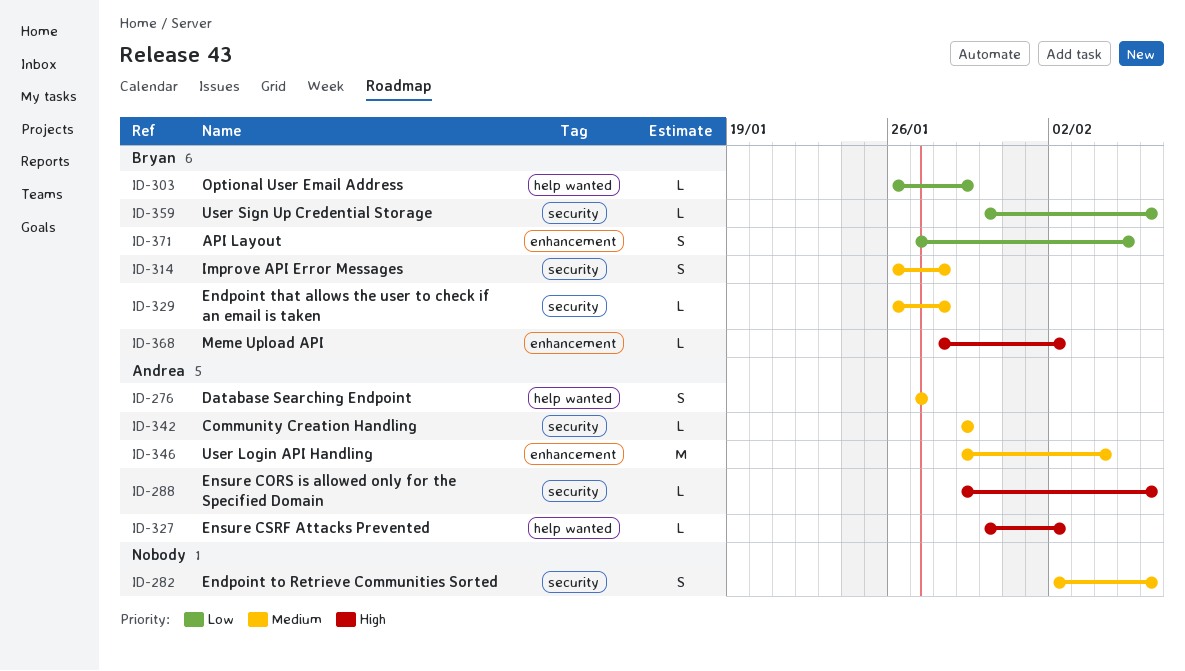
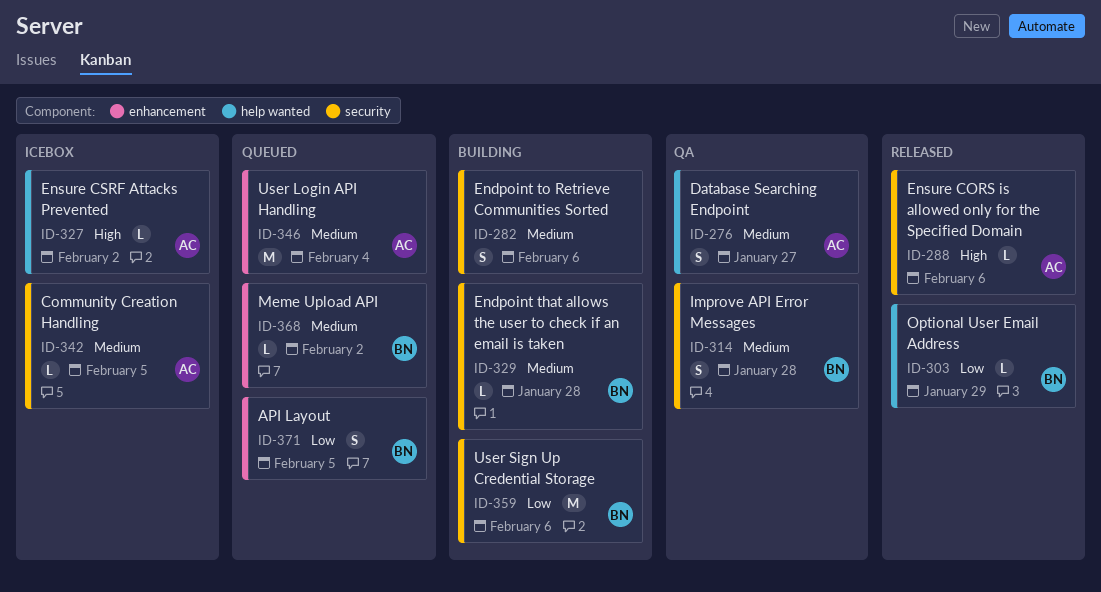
ID-342, due: Jan 29 -> Feb 5
ID-359, estimate: L -> M
ID-368, priority: High -> Medium

